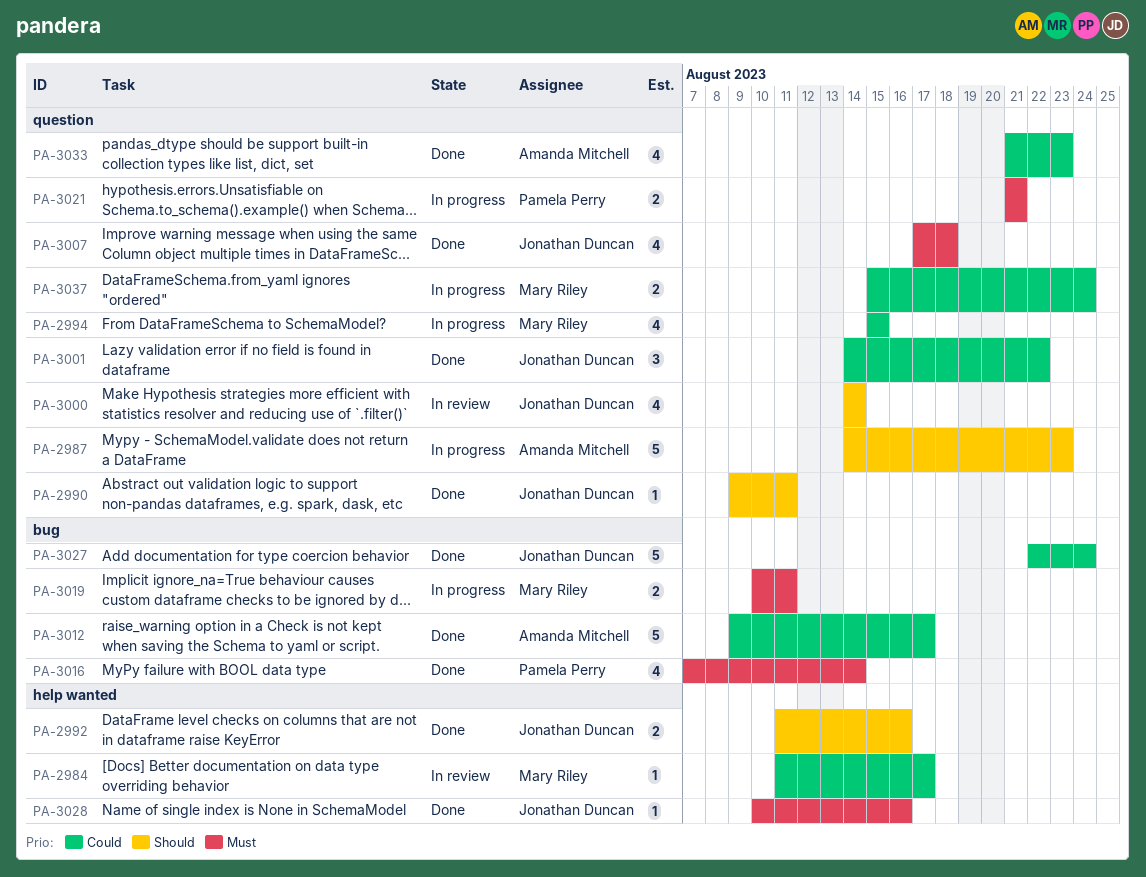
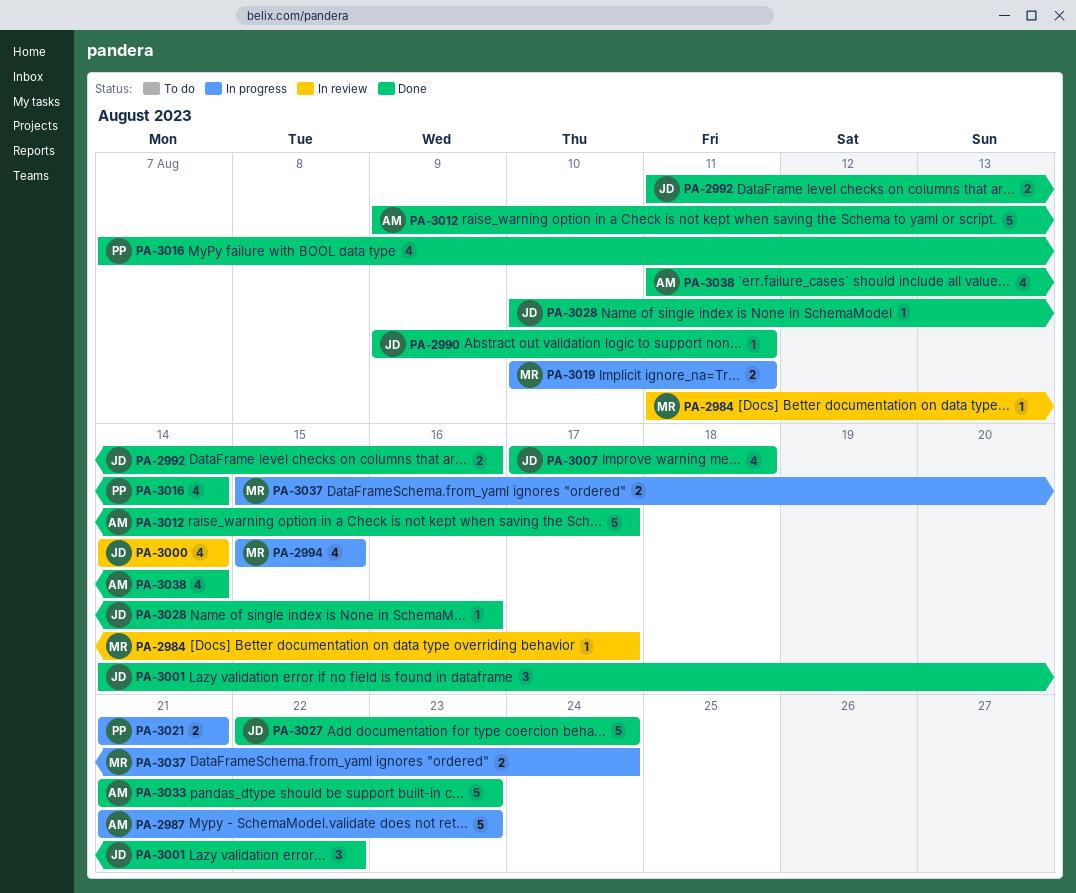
PA-2987, start: Aug 14 -> Aug 21
PA-3033, estimate: 4 -> 5
PA-3038: none -> present

